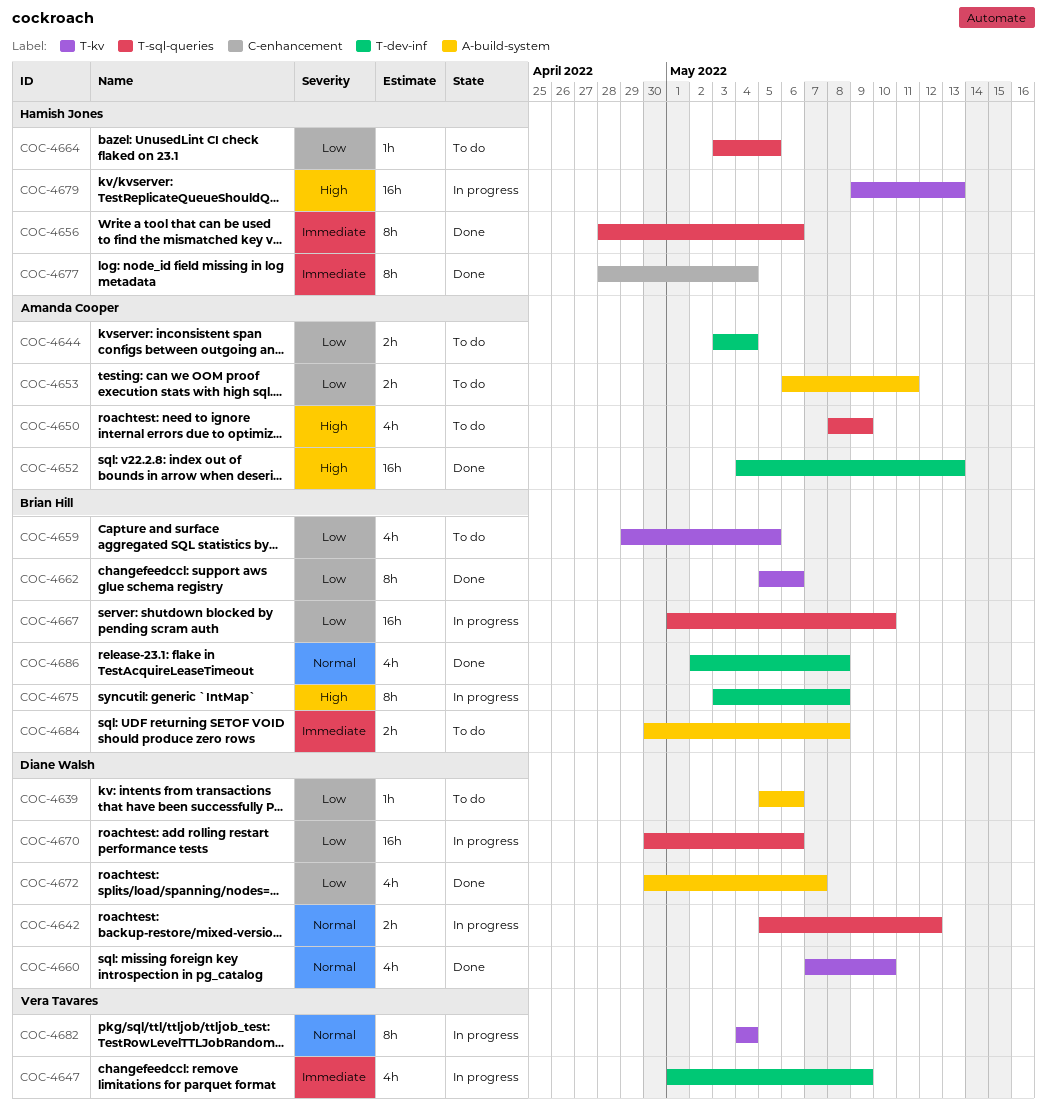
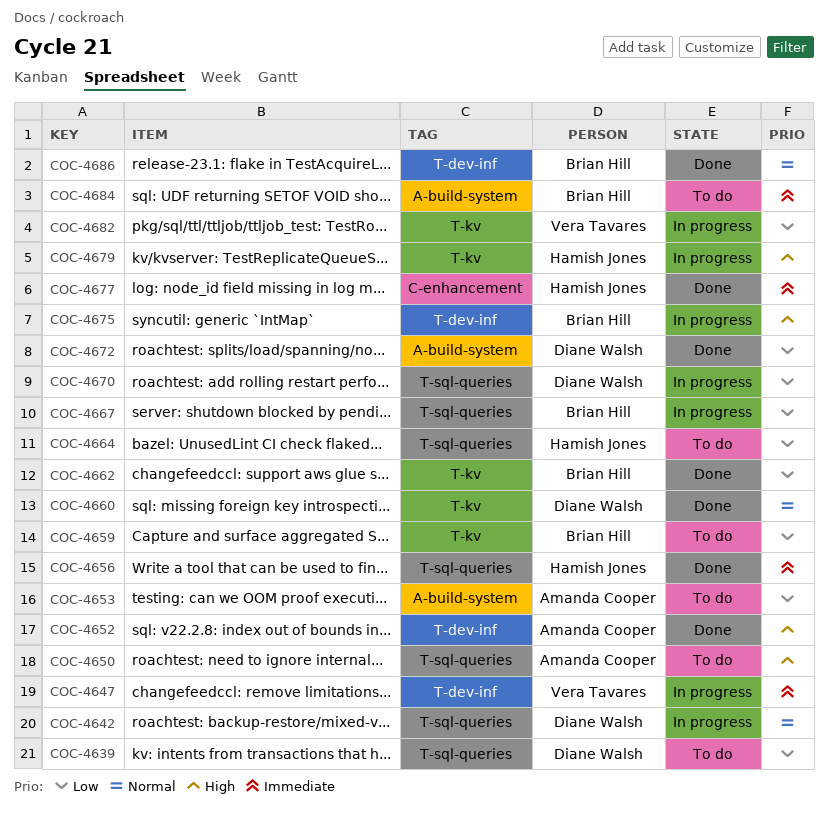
COC-4639, label: A-build-system -> T-sql-queries
COC-4644: present -> none
COC-4682, priority: Normal -> Low

